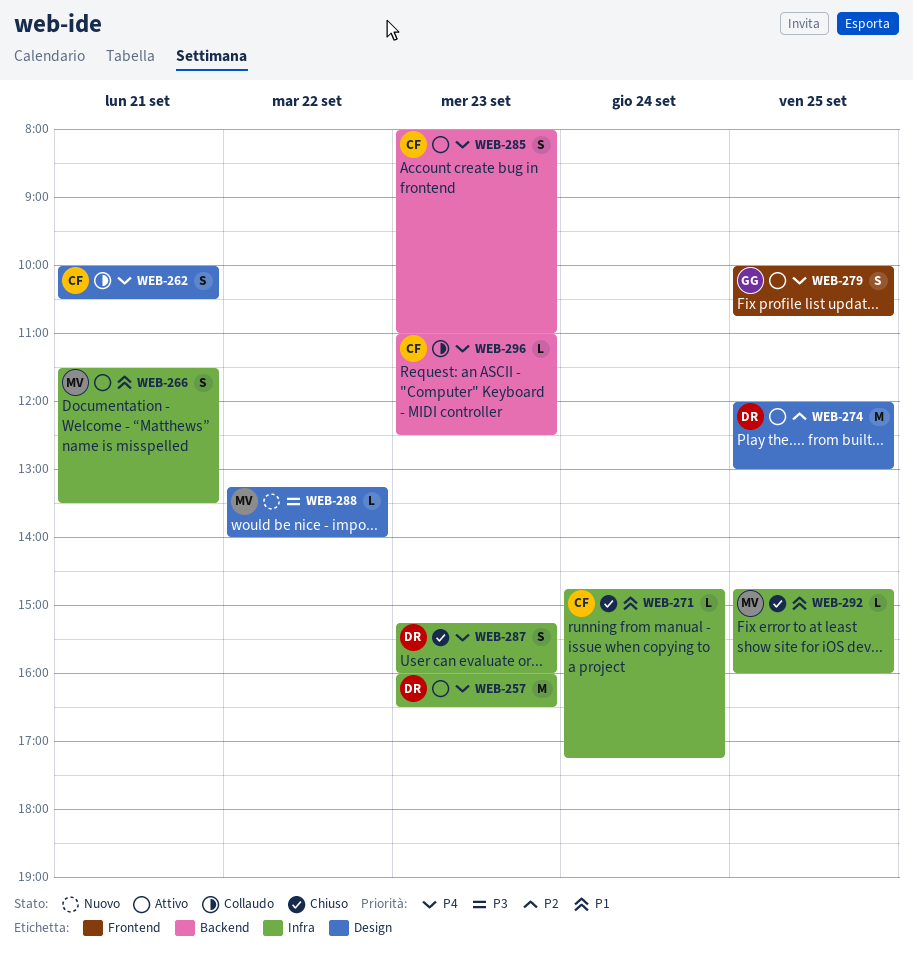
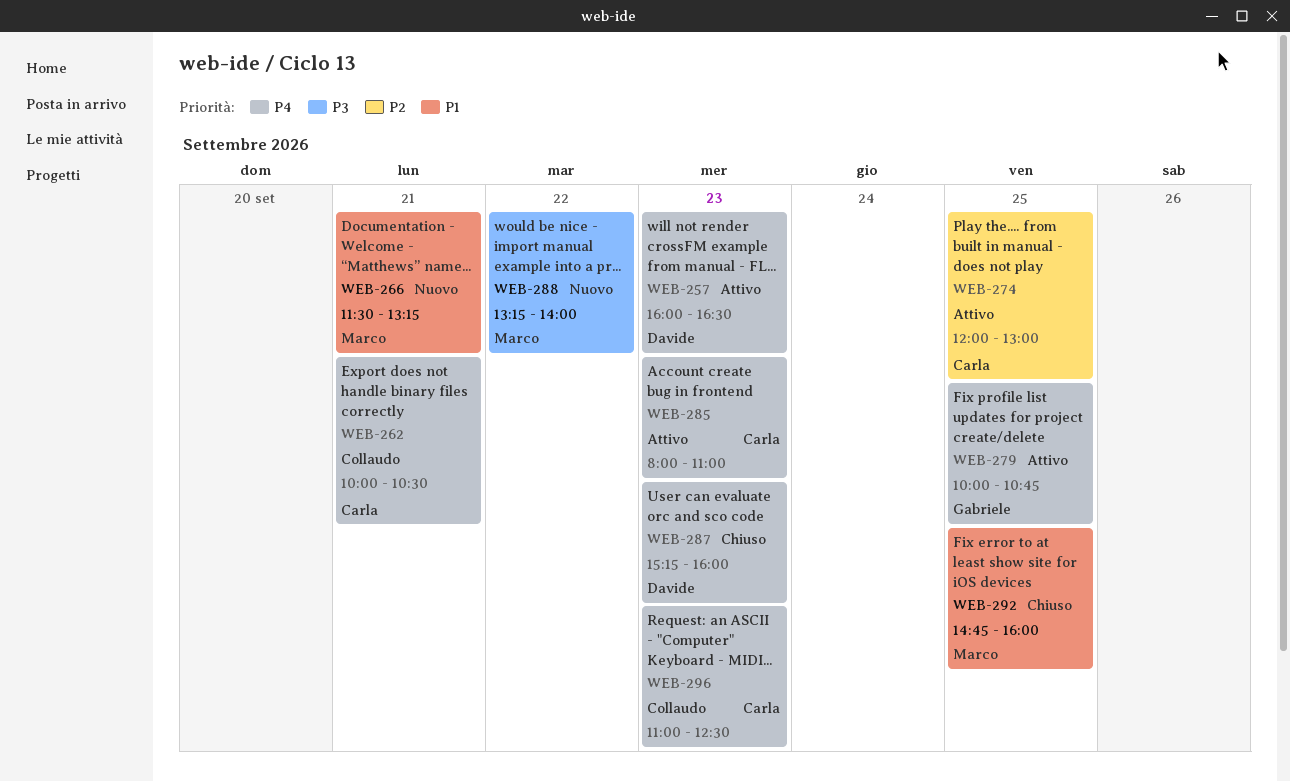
WEB-266, status: Attivo -> Nuovo
WEB-266, ends: 13:30 -> 13:15
WEB-271: present -> none
WEB-274, owner: Davide -> Carla

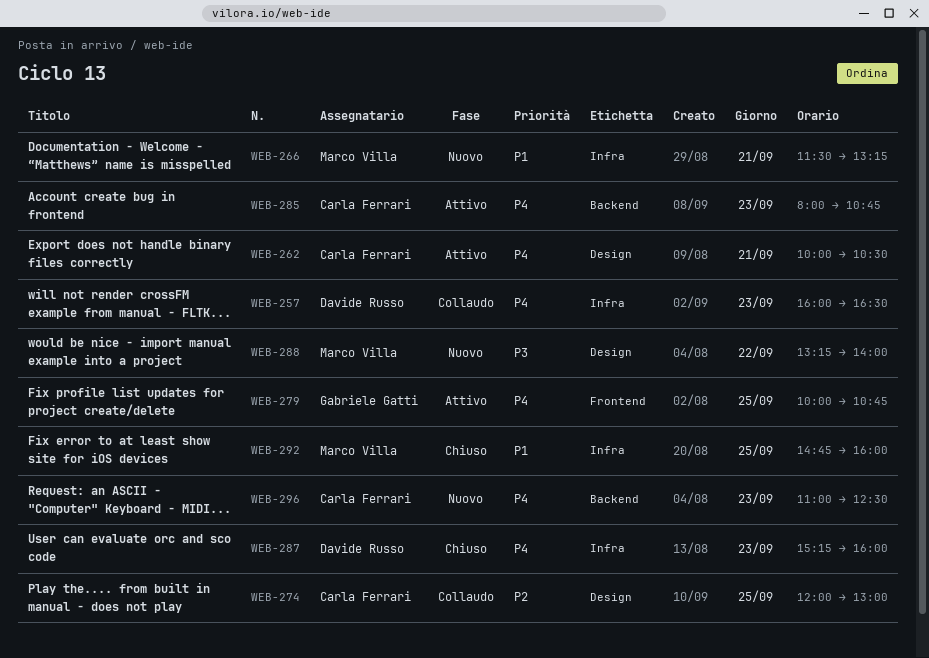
WEB-257, status: Attivo -> Collaudo
WEB-262, status: Collaudo -> Attivo
WEB-274, status: Attivo -> Collaudo
WEB-285, ends: 11:00 -> 10:45
WEB-296, status: Collaudo -> Nuovo

